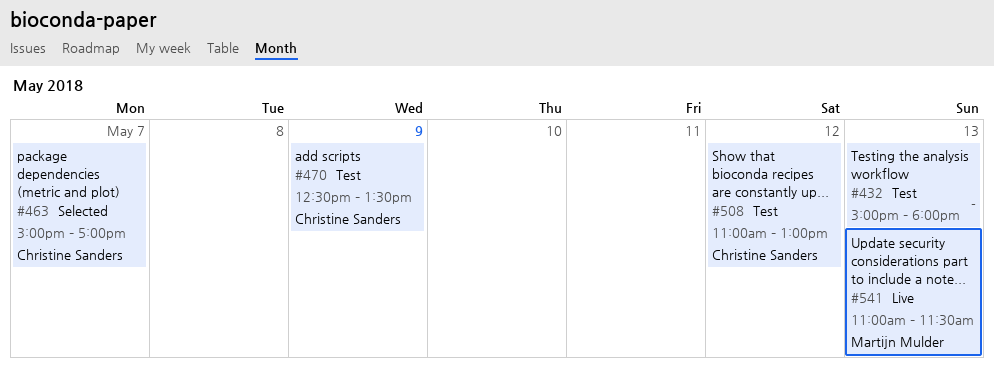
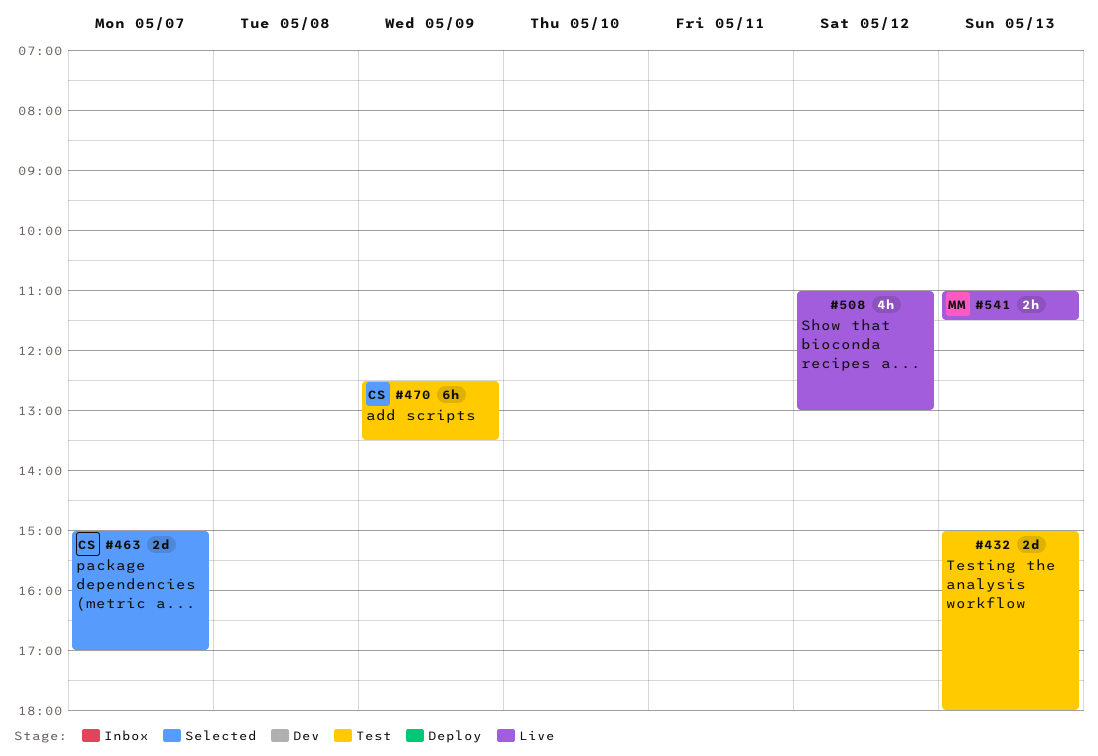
#508, status: Test -> Live
#508, owner: Christine Sanders -> none

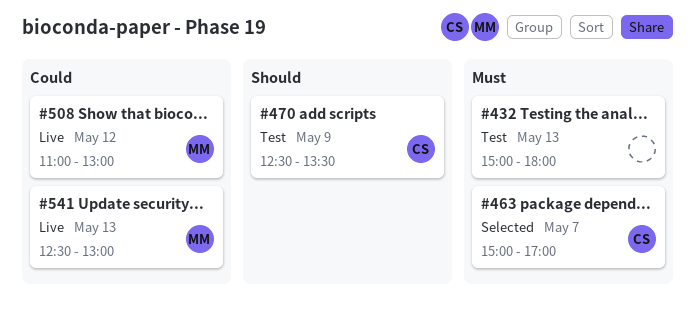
#508, owner: none -> MM
#541, begins: 11:00 -> 12:30
#541, ends: 11:30 -> 13:00

